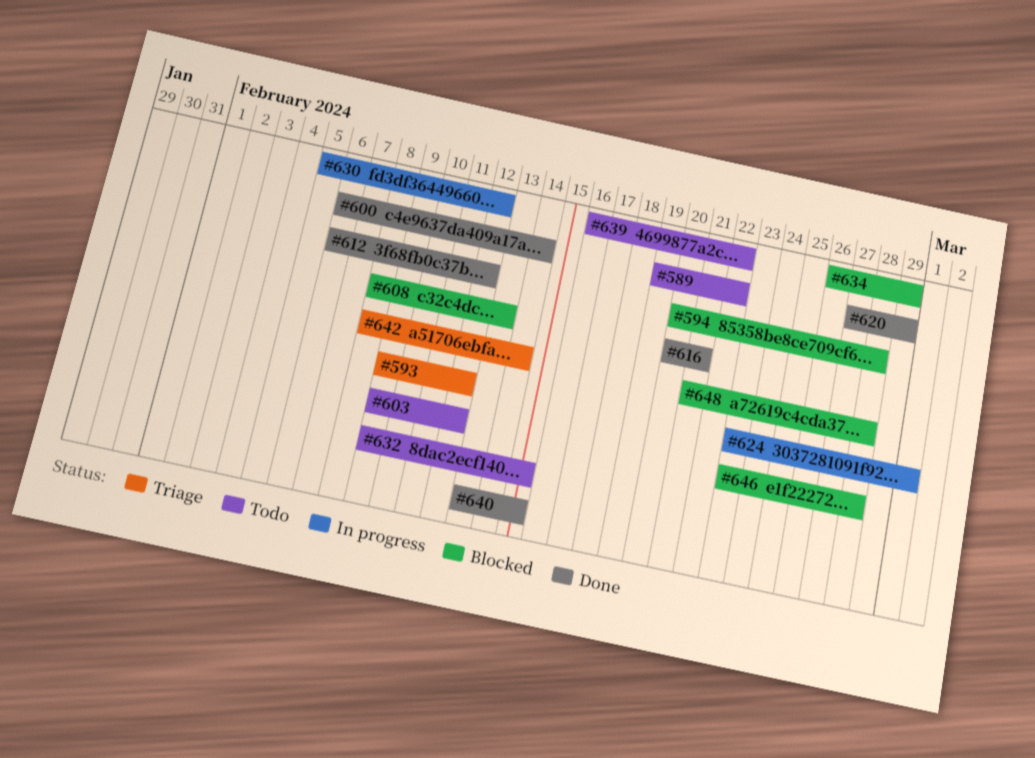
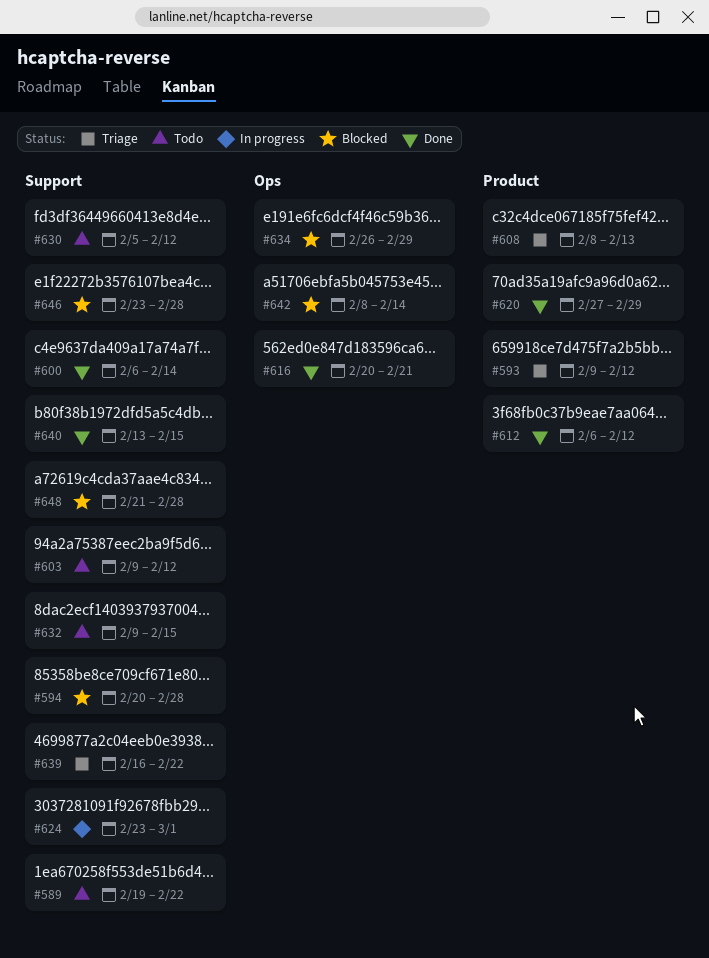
#608, status: Blocked -> Triage
#630, status: In progress -> Todo
#639, status: Todo -> Triage
#642, status: Triage -> Blocked

